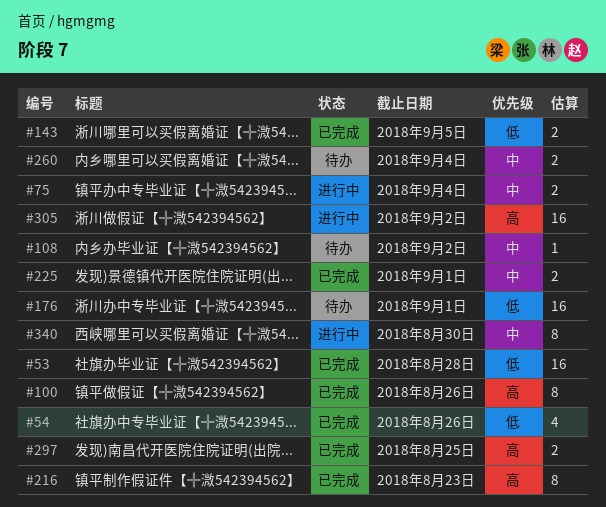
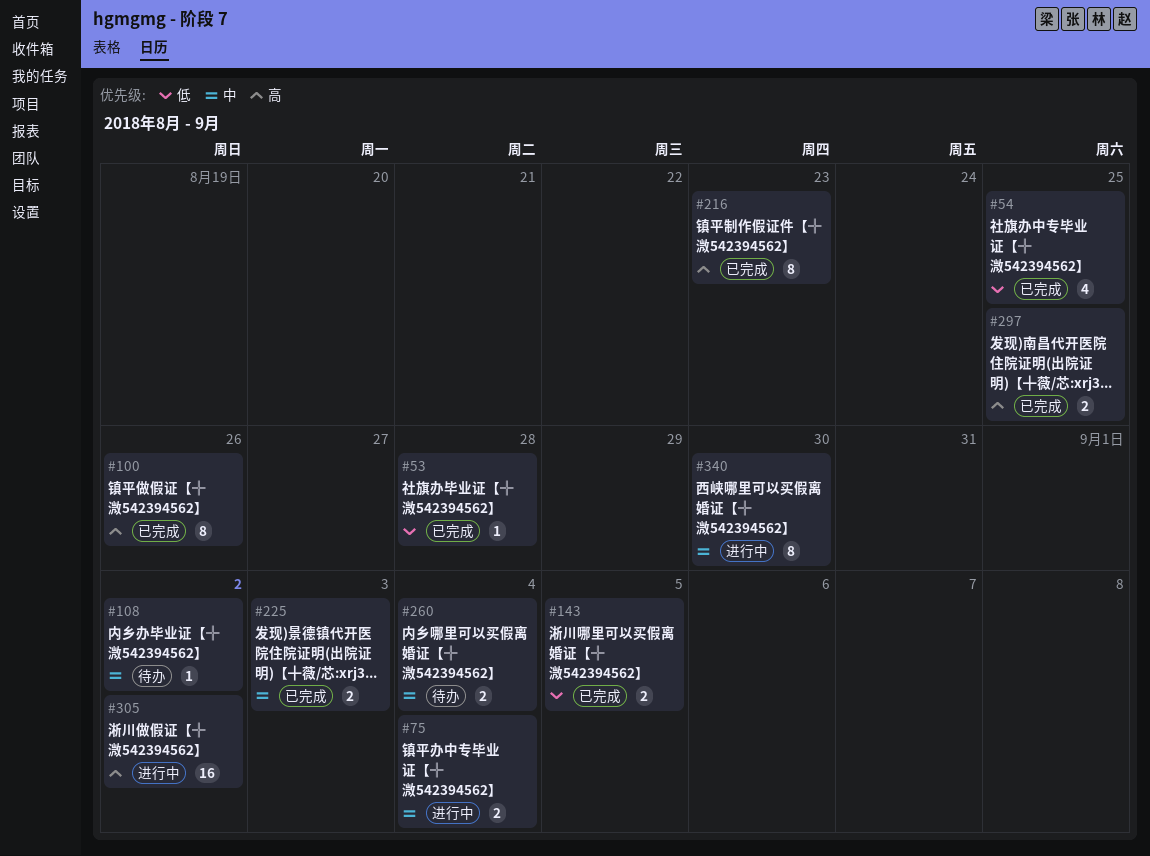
#53, estimate: 16 -> 1
#54, due: Aug 26 -> Aug 25
#176: present -> none
#225, due: Sep 1 -> Sep 3

